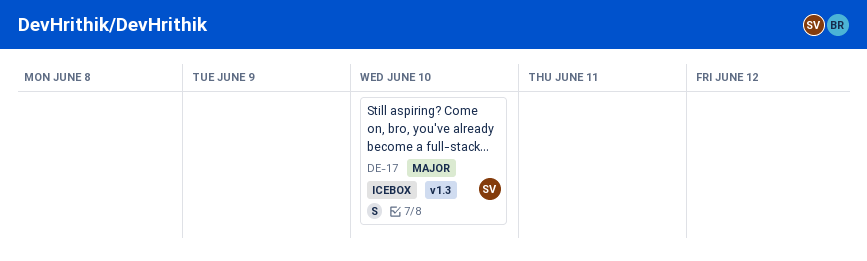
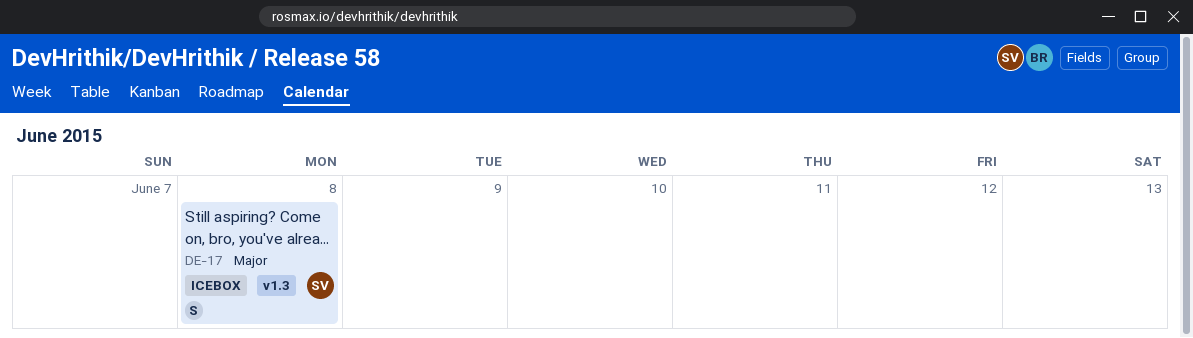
DE-17, due: Jun 10 -> Jun 8

